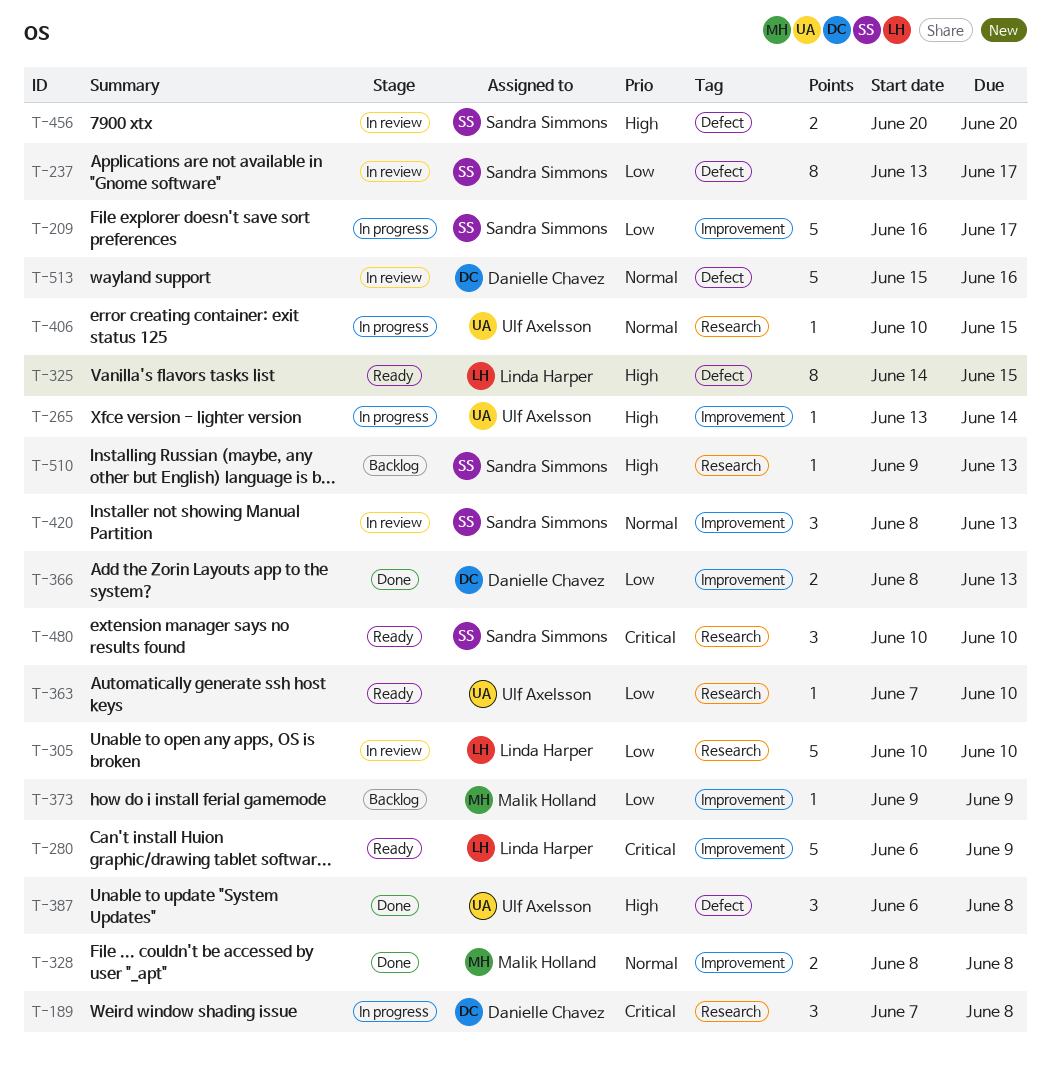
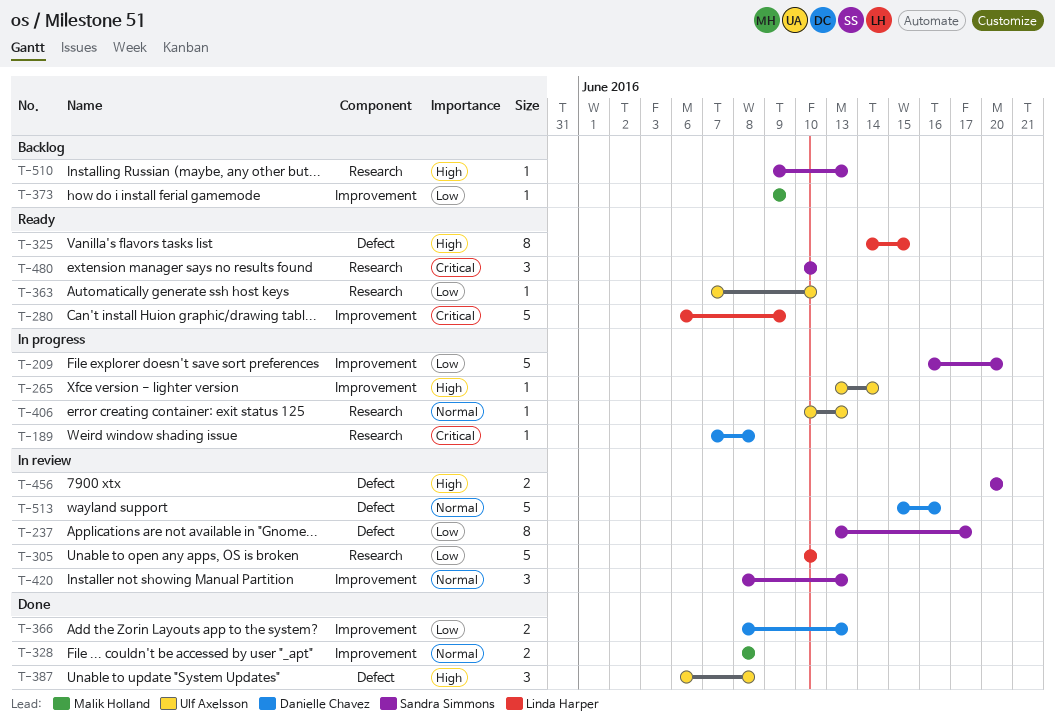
T-189, estimate: 3 -> 1
T-209, due: Jun 17 -> Jun 20
T-406, due: Jun 15 -> Jun 13

